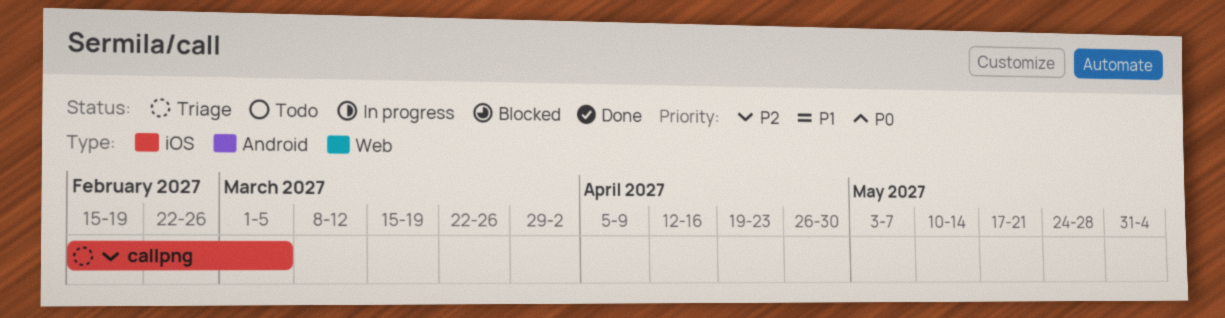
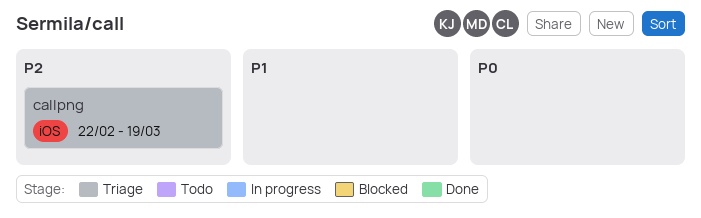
callpng, start: Feb 15 -> Feb 22
callpng, due: Mar 5 -> Mar 19

